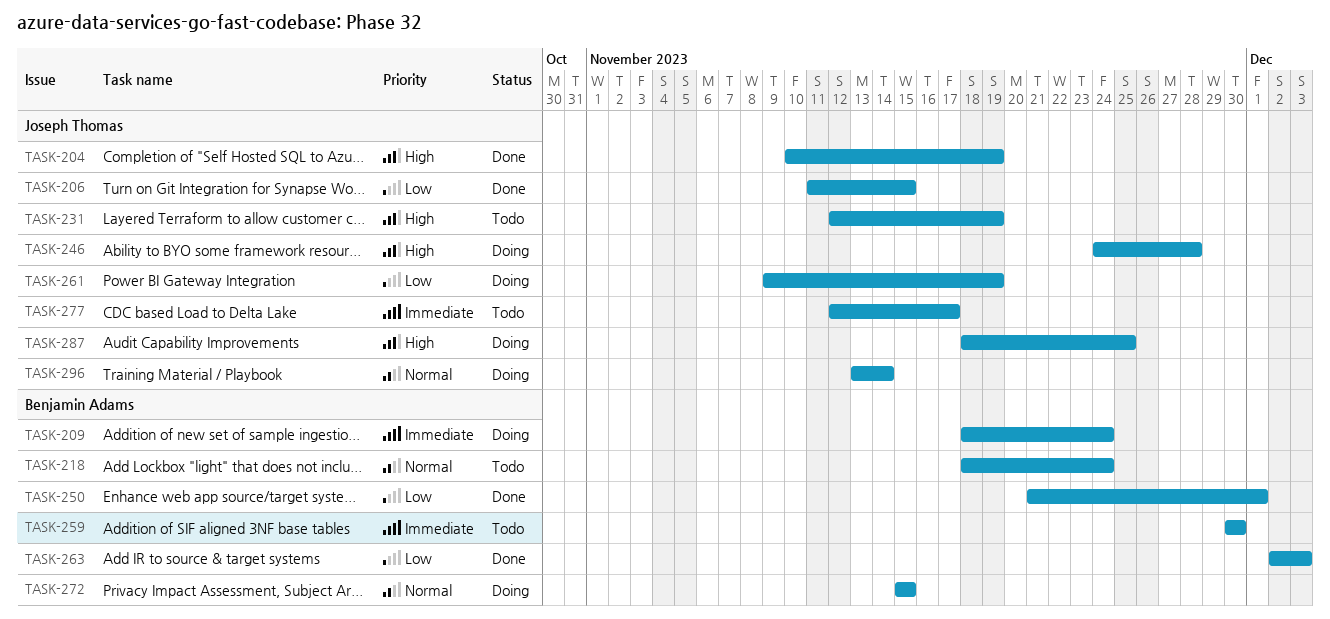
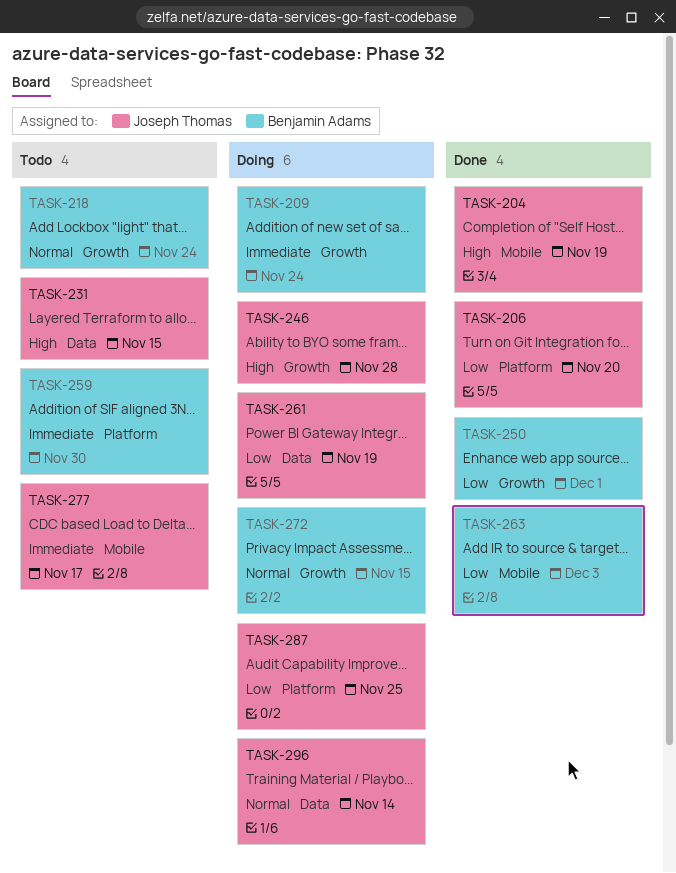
TASK-206, due: Nov 15 -> Nov 20
TASK-231, due: Nov 19 -> Nov 15
TASK-287, priority: High -> Low

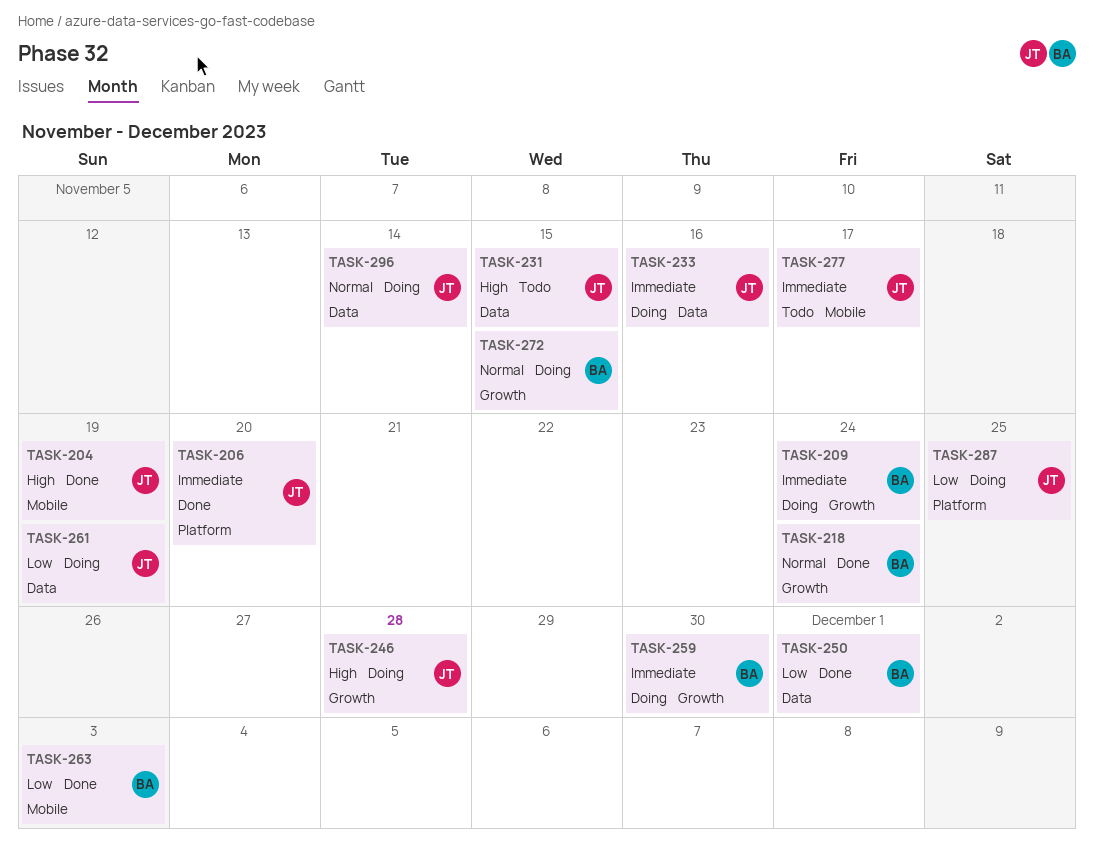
TASK-206, priority: Low -> Immediate
TASK-218, status: Todo -> Done
TASK-233: none -> present
TASK-250, label: Growth -> Data
TASK-259, status: Todo -> Doing
TASK-259, label: Platform -> Growth

